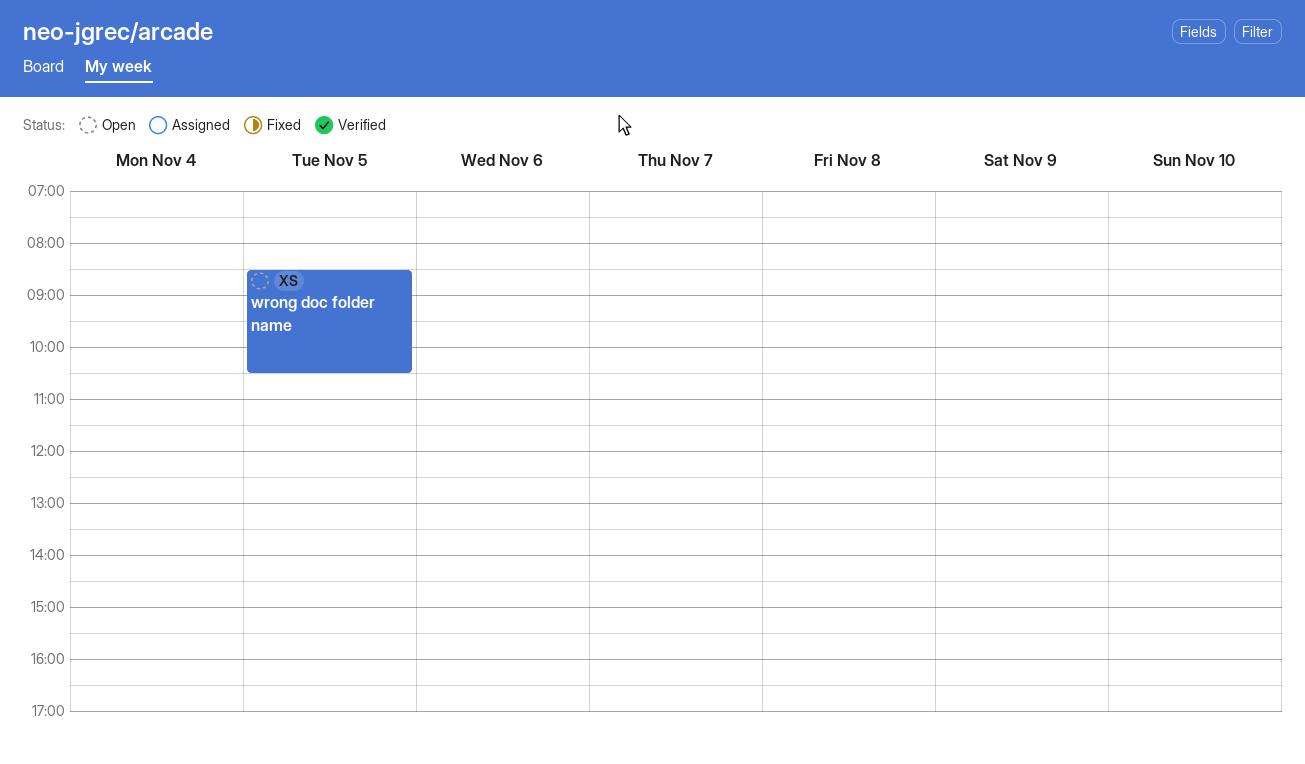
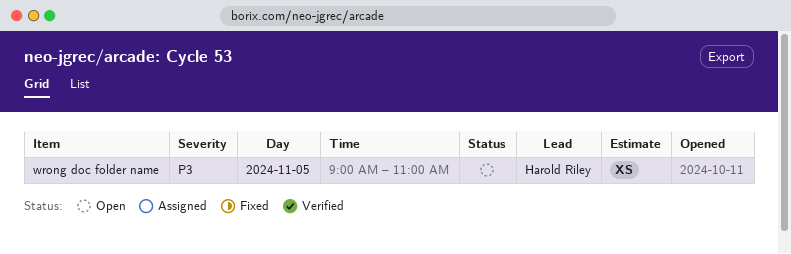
wrong doc folder name, begins: 08:30 -> 09:00
wrong doc folder name, ends: 10:30 -> 11:00

